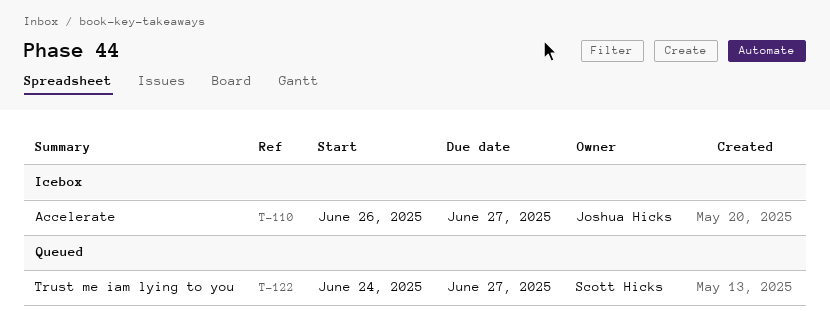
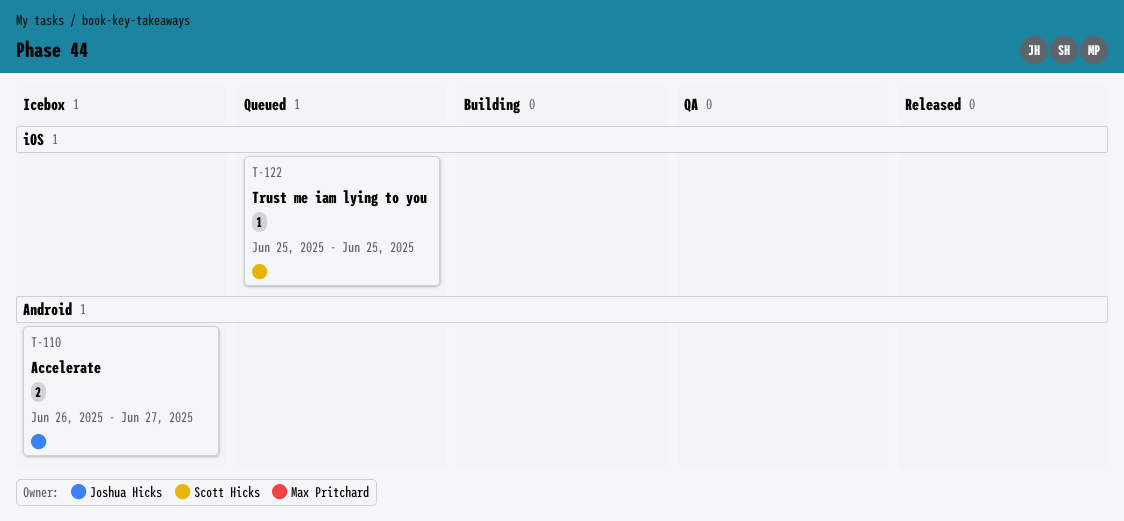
T-122, start: Jun 24 -> Jun 25
T-122, due: Jun 27 -> Jun 25

